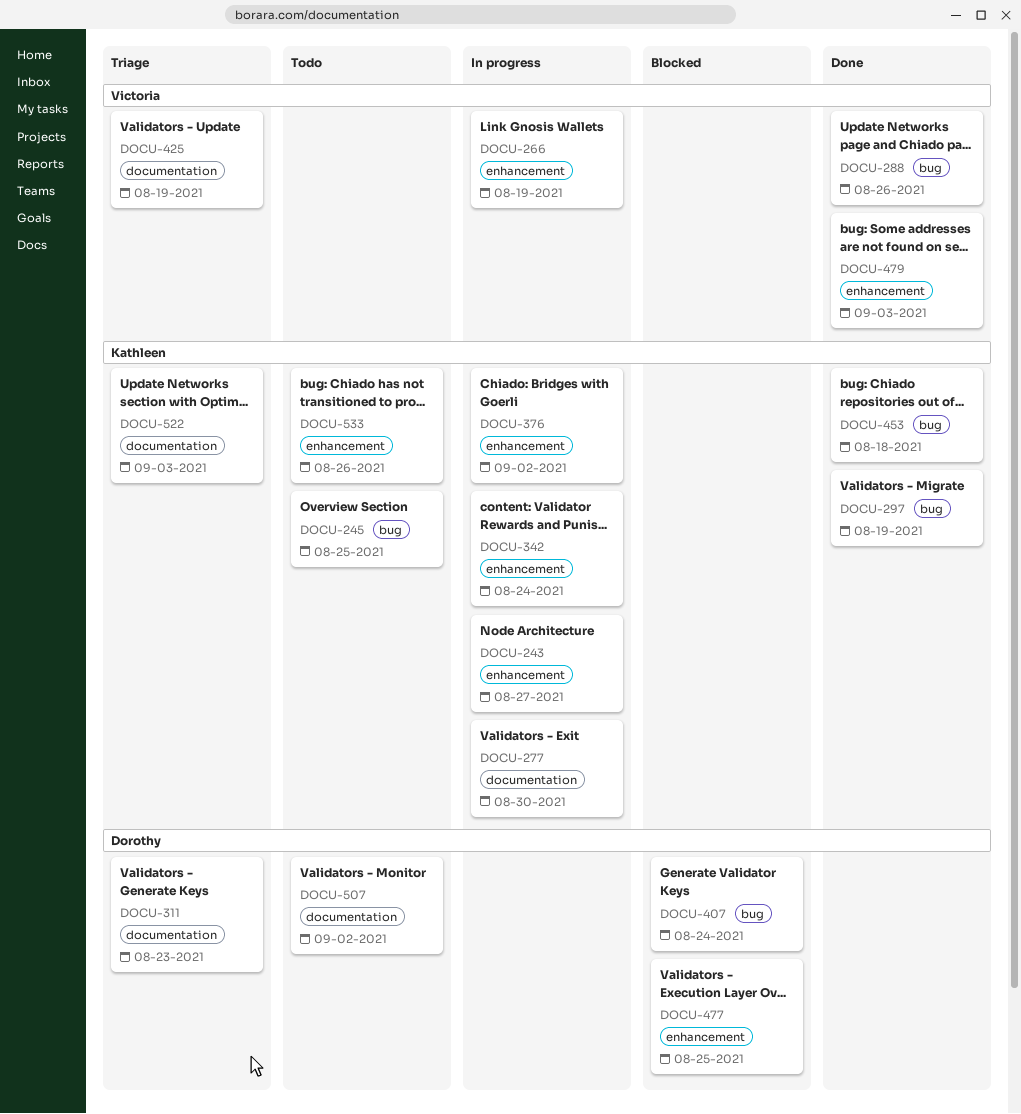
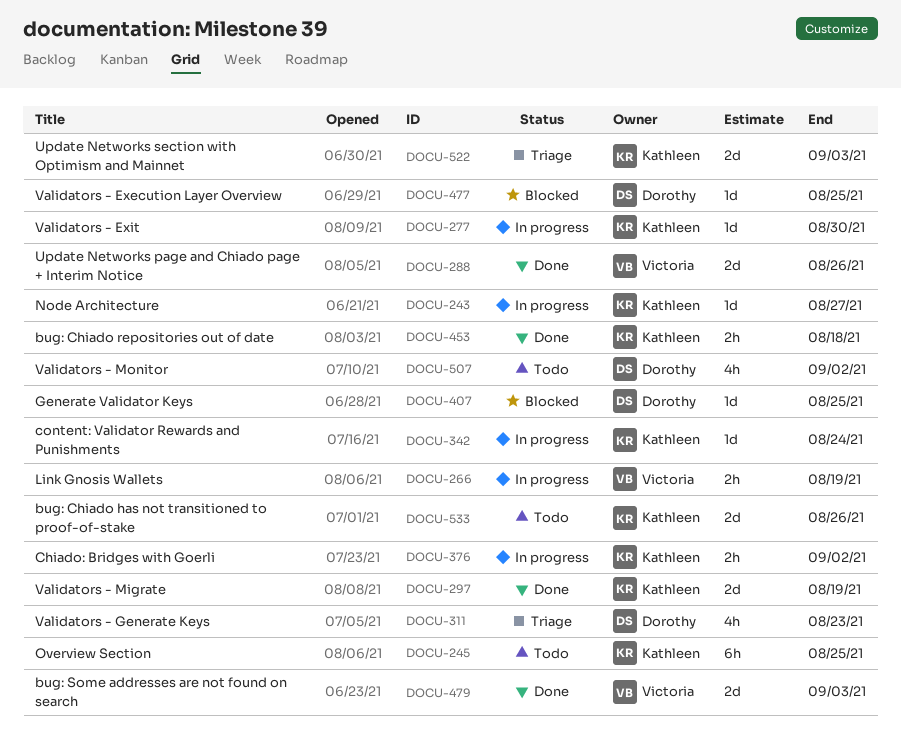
DOCU-407, due: Aug 24 -> Aug 25
DOCU-425: present -> none

